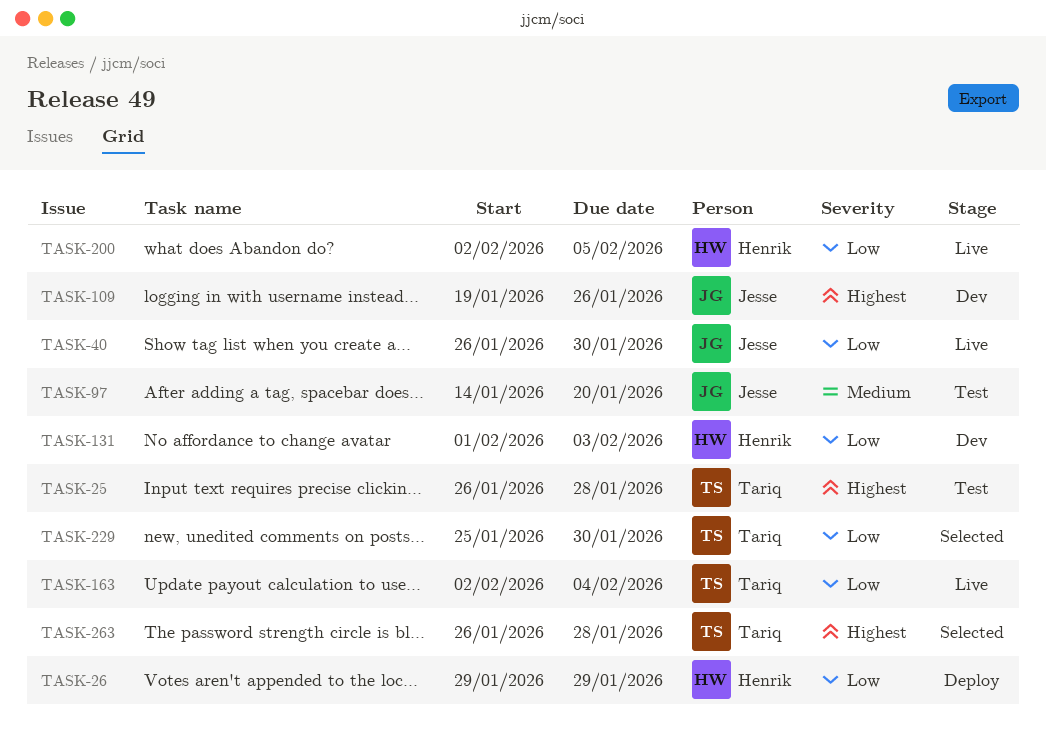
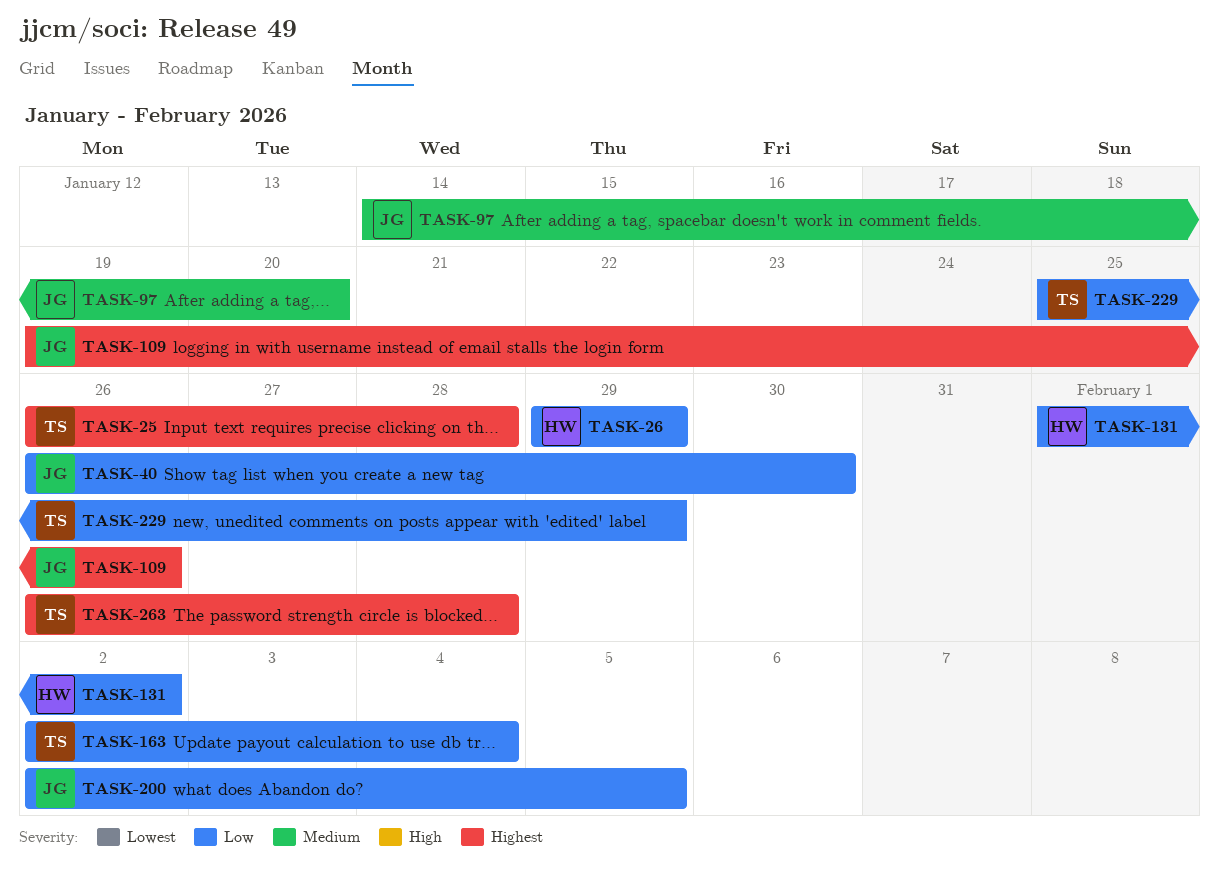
TASK-131, due: Feb 3 -> Feb 2
TASK-200, owner: Henrik -> Jesse
TASK-229, due: Jan 30 -> Jan 29

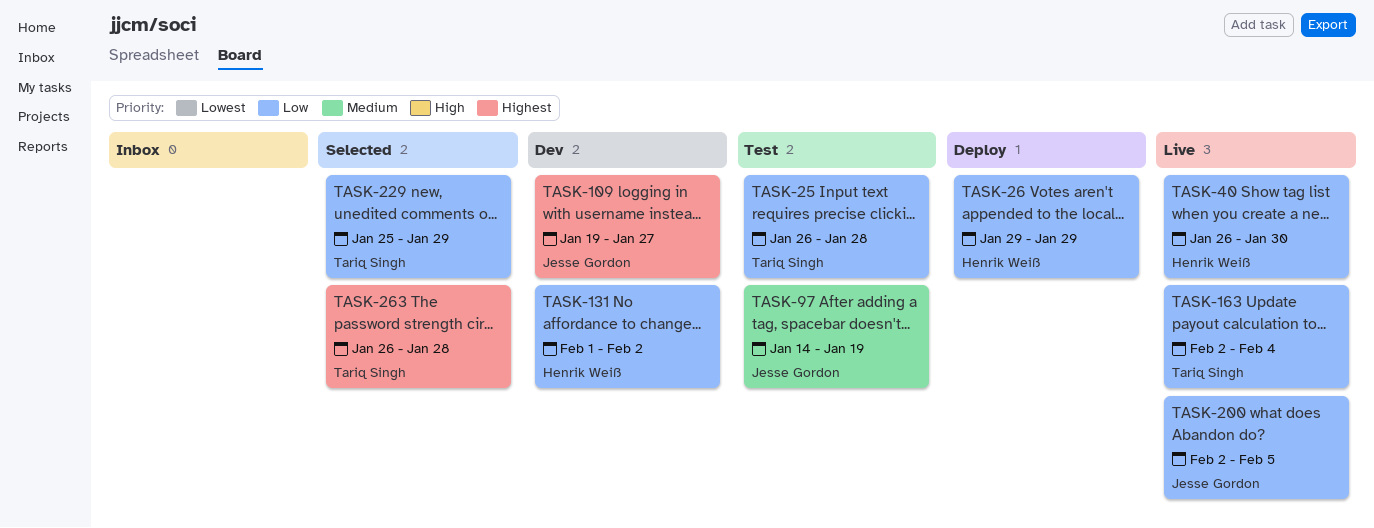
TASK-25, priority: Highest -> Low
TASK-40, owner: Jesse Gordon -> Henrik Weiß
TASK-97, due: Jan 20 -> Jan 19
TASK-109, due: Jan 26 -> Jan 27

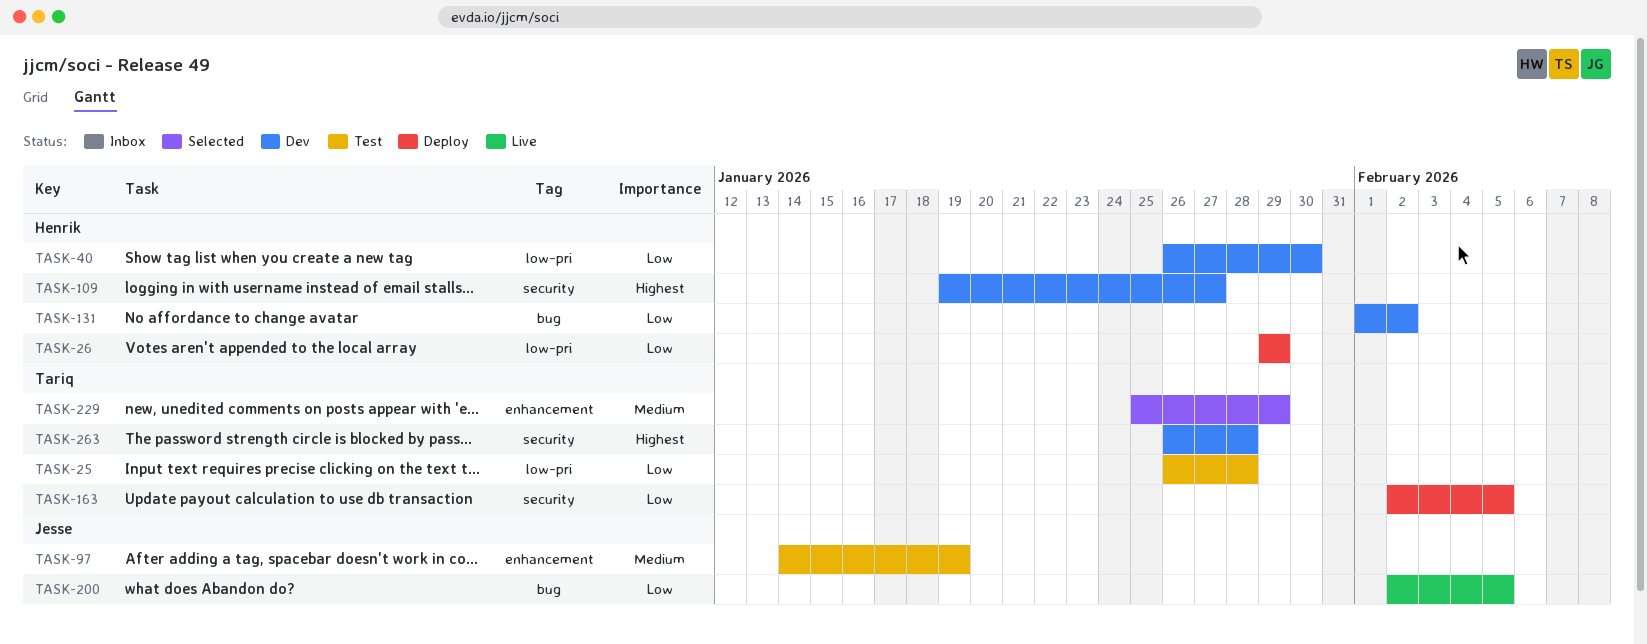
TASK-40, status: Live -> Dev
TASK-109, owner: Jesse Gordon -> Henrik Weiß
TASK-163, status: Live -> Deploy
TASK-163, due: Feb 4 -> Feb 5
TASK-229, priority: Low -> Medium
TASK-263, status: Selected -> Dev

